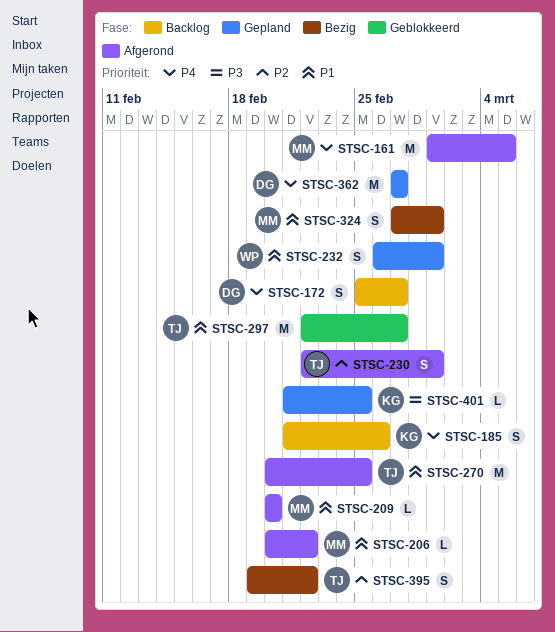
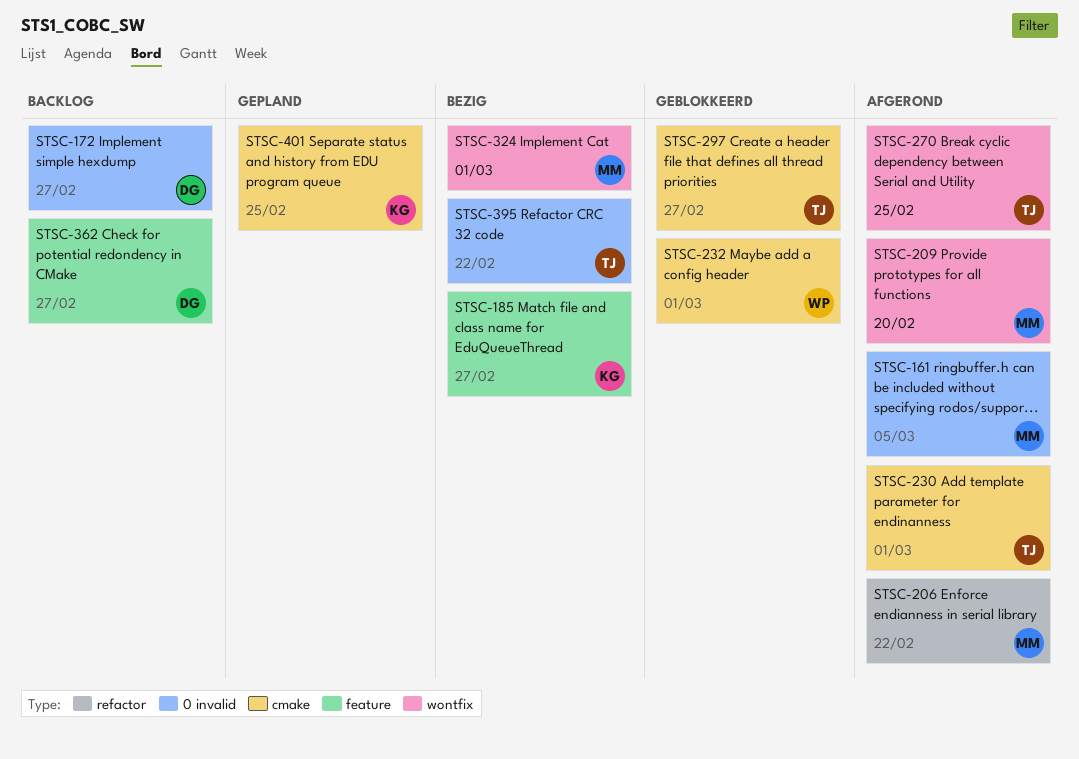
STSC-185, status: Backlog -> Bezig
STSC-185, due: Feb 26 -> Feb 27
STSC-232, status: Gepland -> Geblokkeerd
STSC-362, status: Gepland -> Backlog

